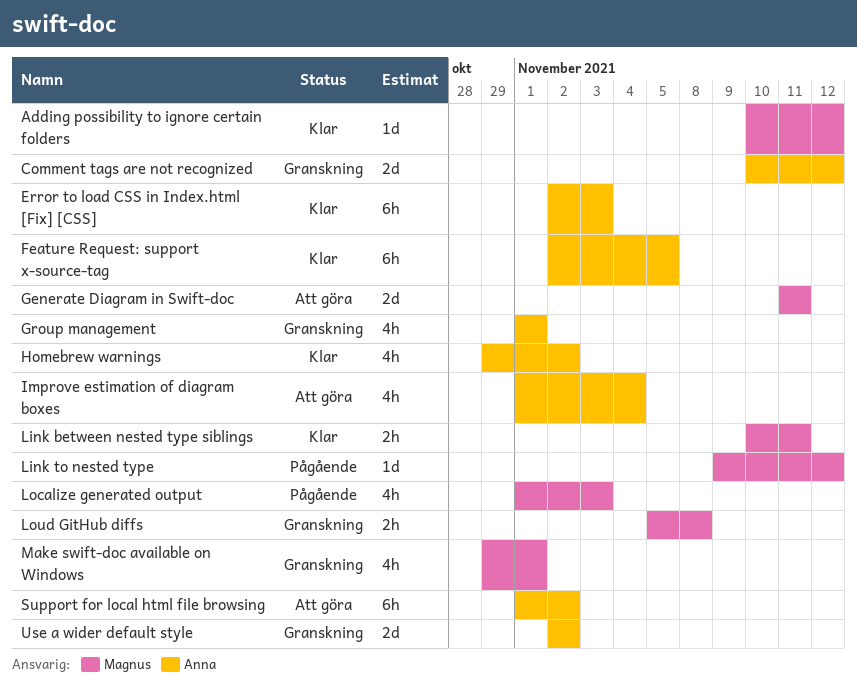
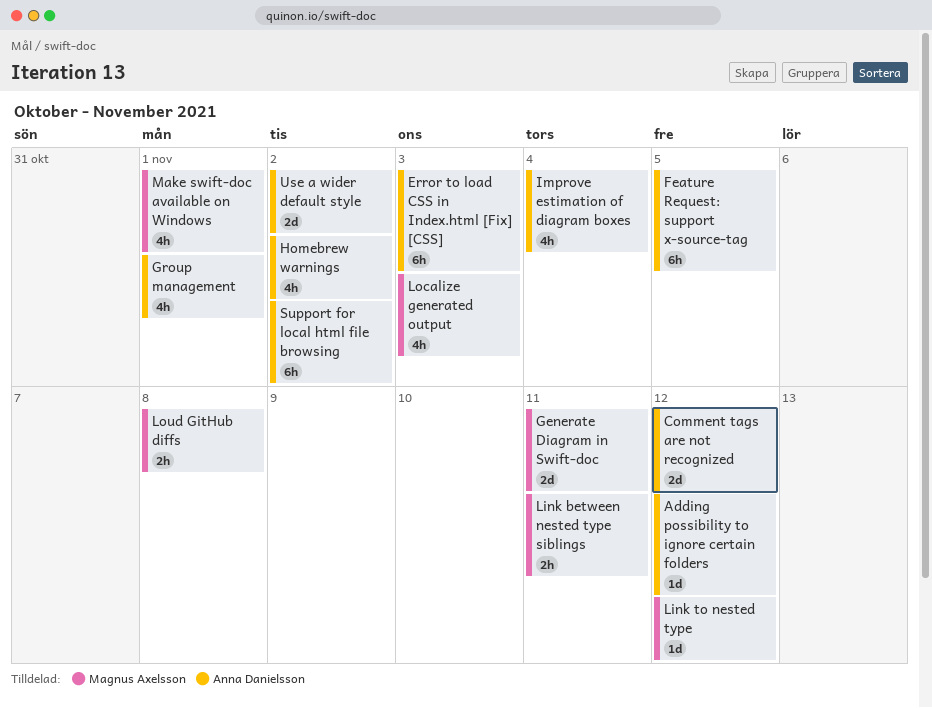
Adding possibility to ignore certain folders, owner: Magnus Axelsson -> Anna Danielsson

